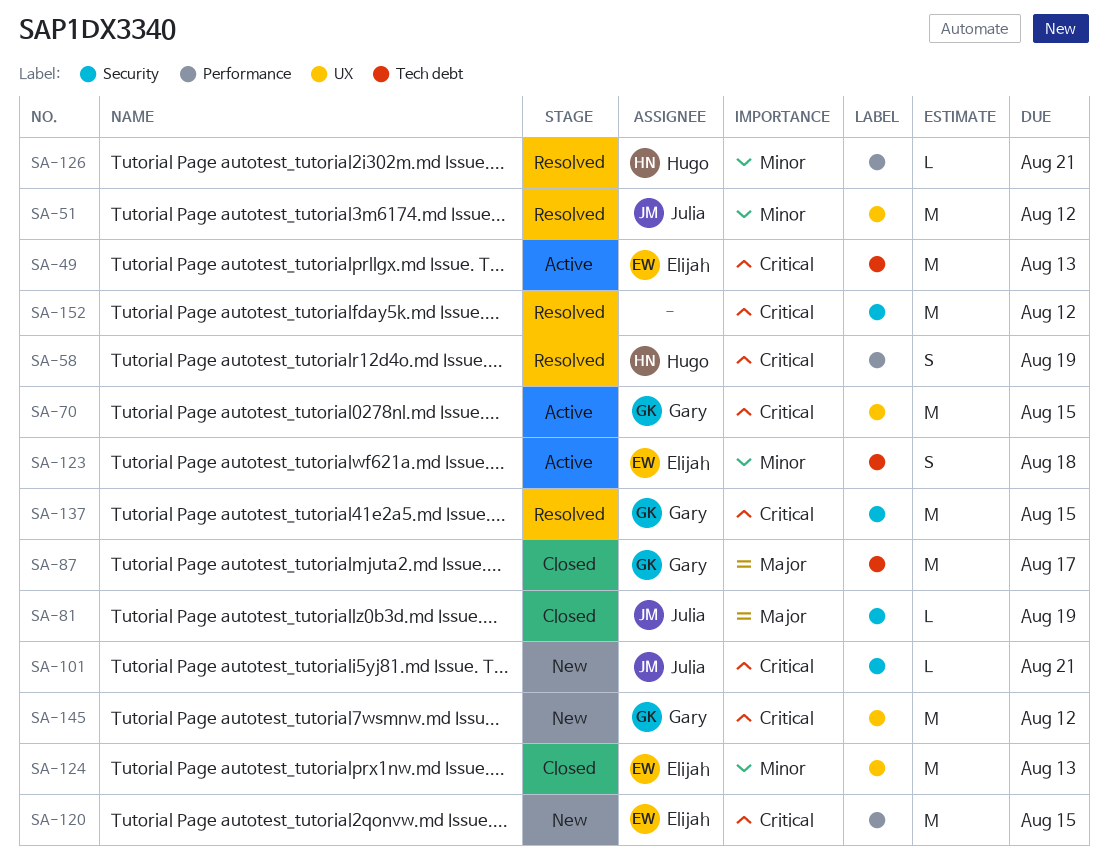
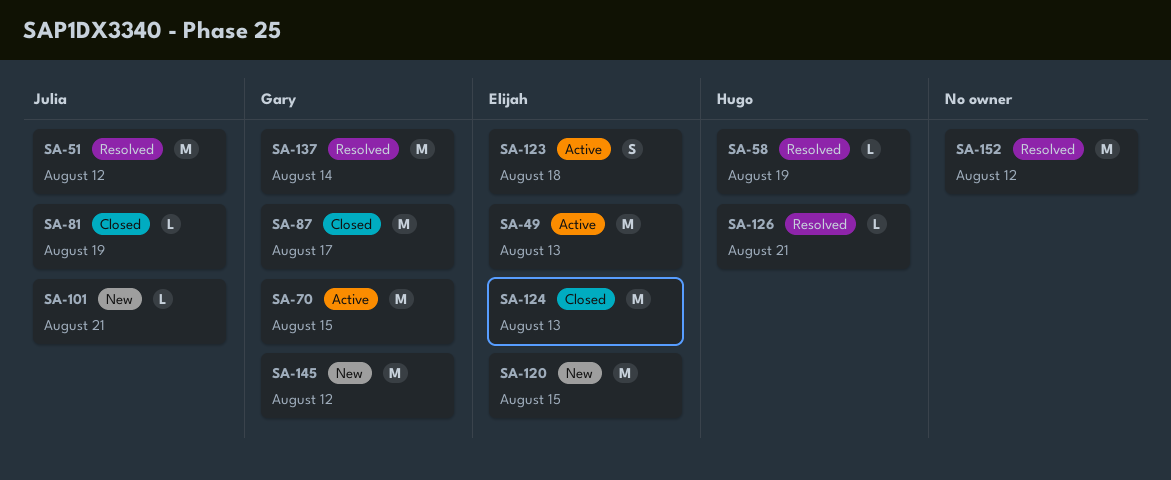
SA-58, estimate: S -> L
SA-137, due: Aug 15 -> Aug 14

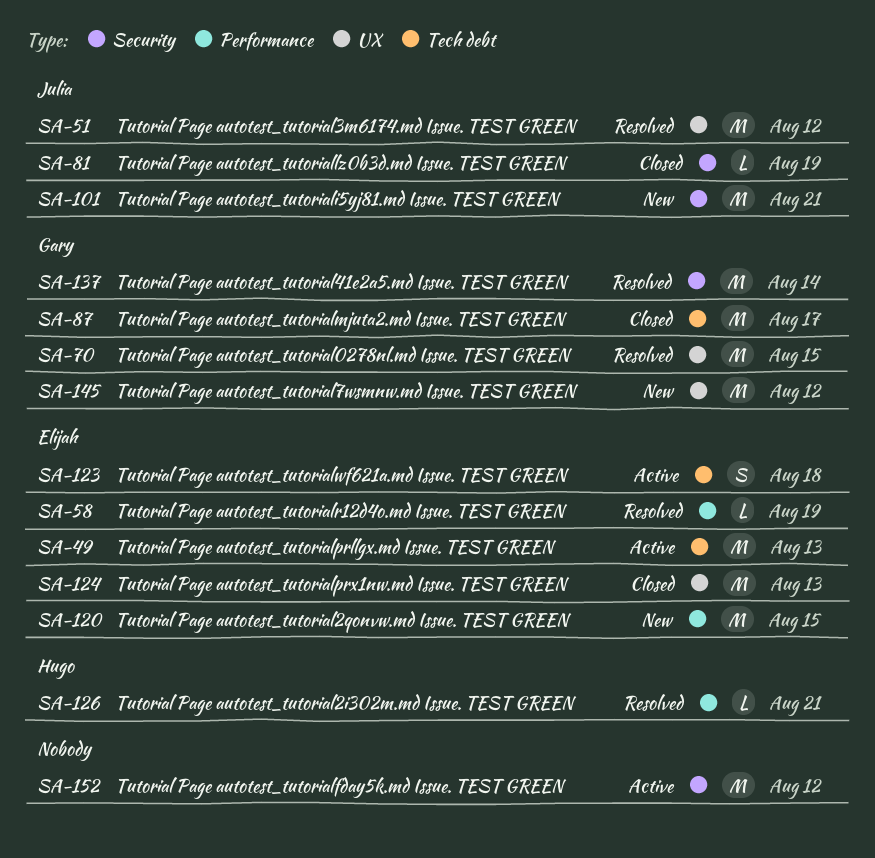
SA-58, owner: Hugo -> Elijah
SA-70, status: Active -> Resolved
SA-101, estimate: L -> M
SA-152, status: Resolved -> Active

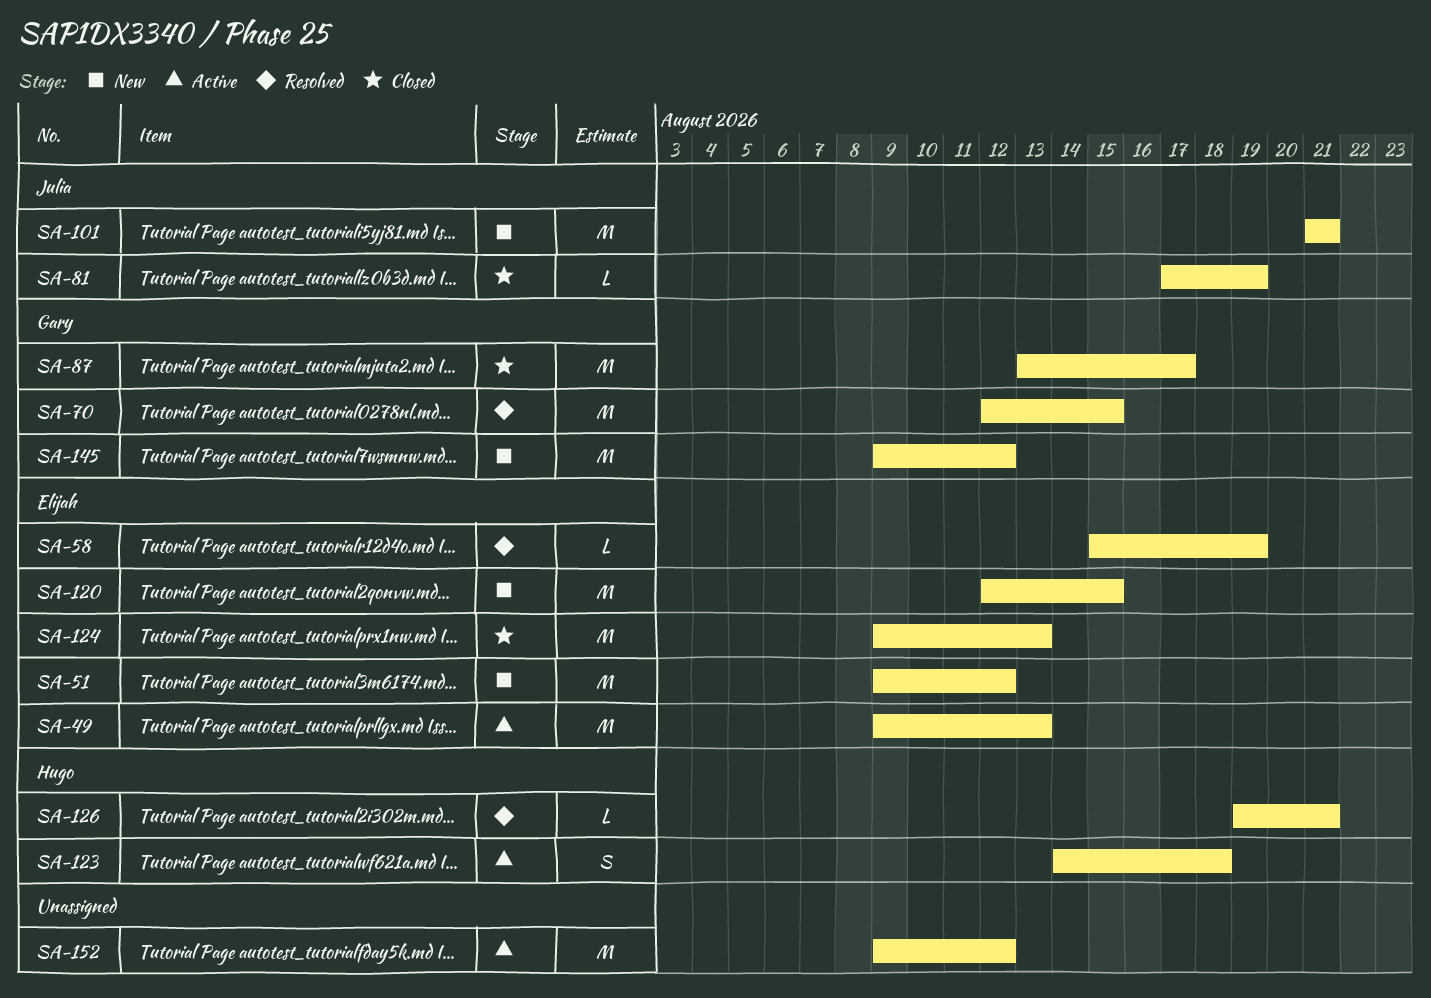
SA-51, status: Resolved -> New
SA-51, owner: Julia -> Elijah
SA-123, owner: Elijah -> Hugo
SA-137: present -> none

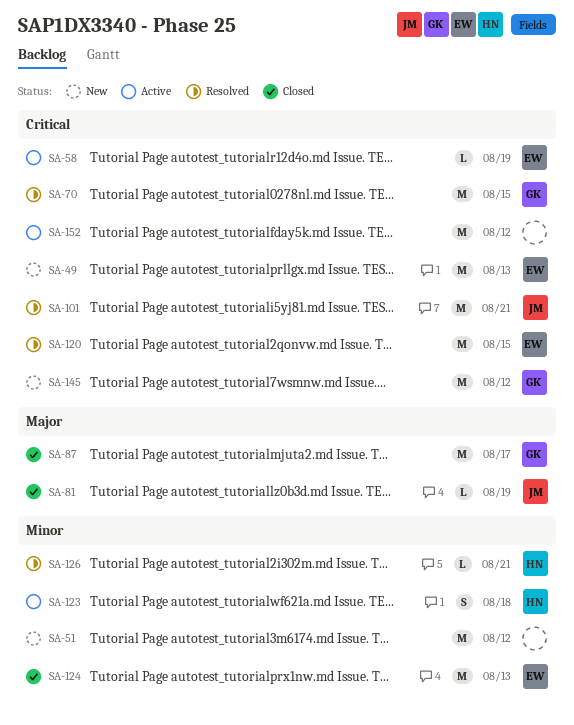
SA-49, status: Active -> New
SA-51, owner: Elijah -> none
SA-58, status: Resolved -> Active
SA-101, status: New -> Resolved
SA-120, status: New -> Resolved

